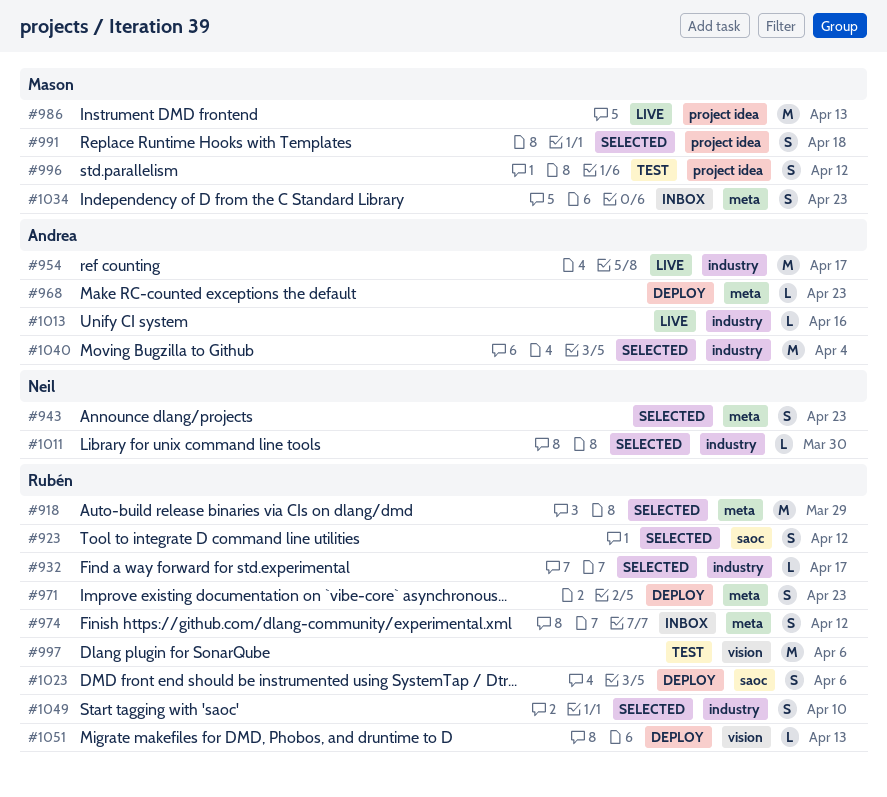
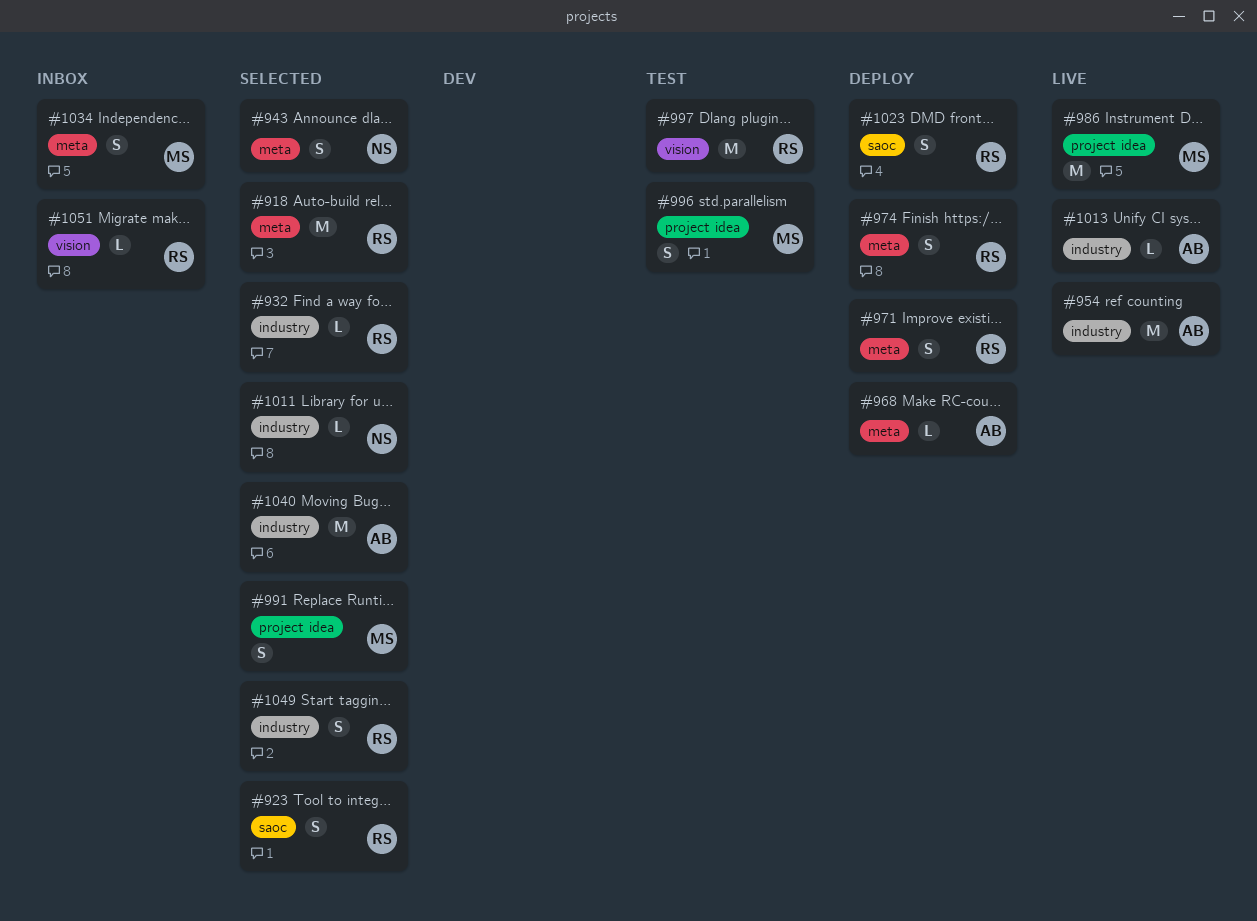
#974, status: Inbox -> Deploy
#1051, status: Deploy -> Inbox

